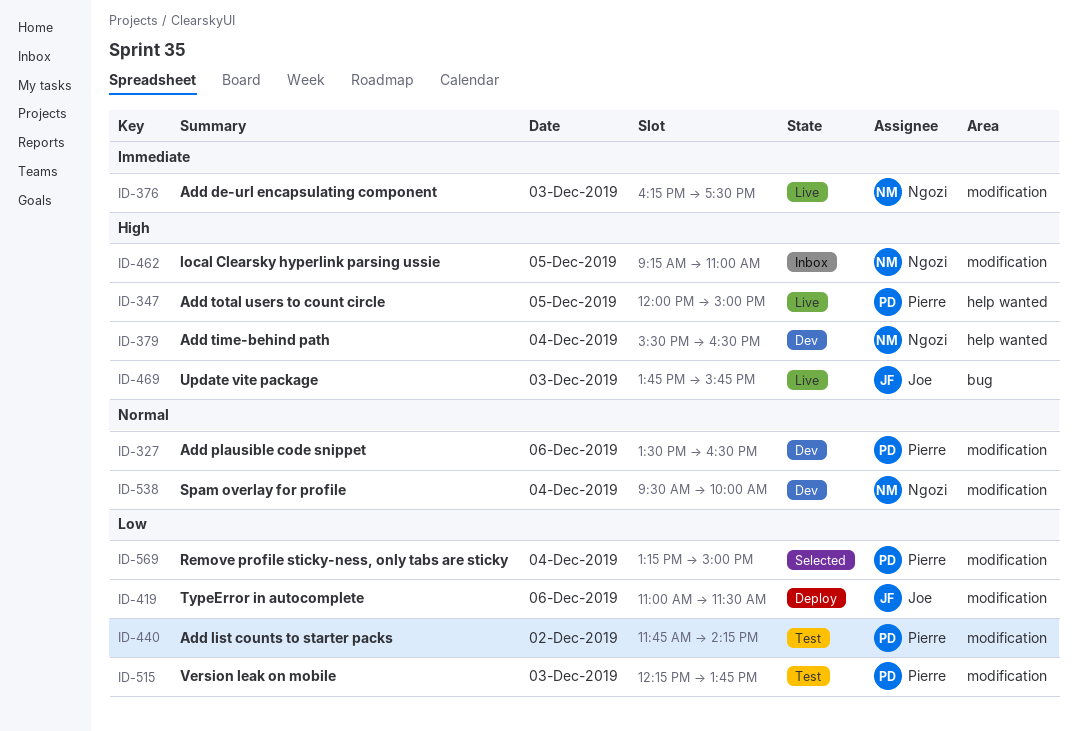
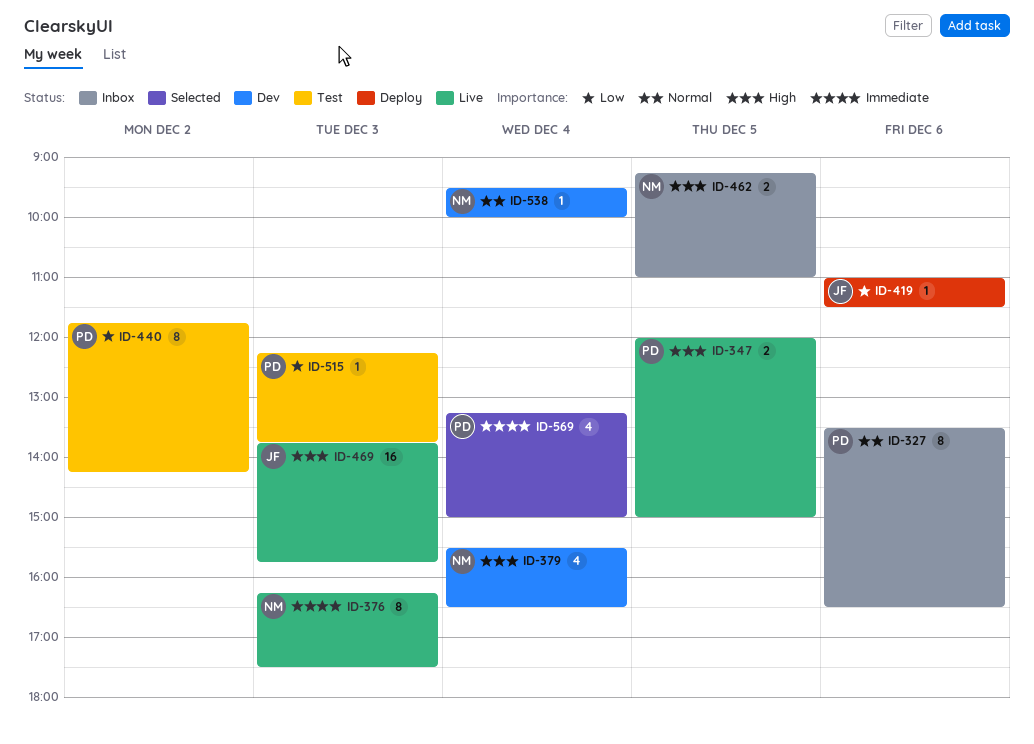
ID-327, status: Dev -> Inbox
ID-569, priority: Low -> Immediate

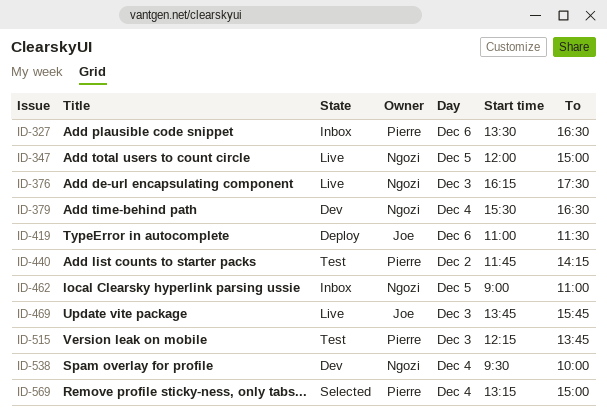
ID-347, owner: Pierre -> Ngozi
ID-462, begins: 09:15 -> 09:00

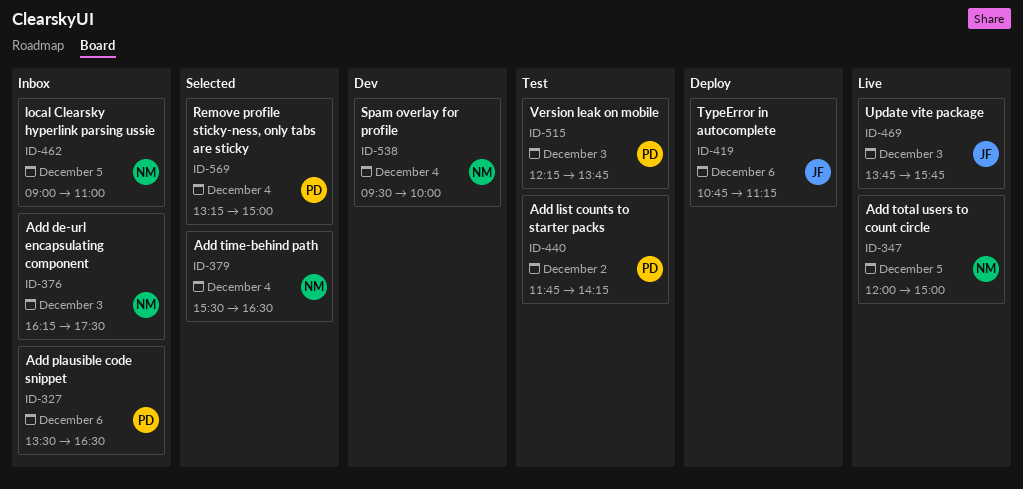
ID-376, status: Live -> Inbox
ID-379, status: Dev -> Selected
ID-419, begins: 11:00 -> 10:45
ID-419, ends: 11:30 -> 11:15

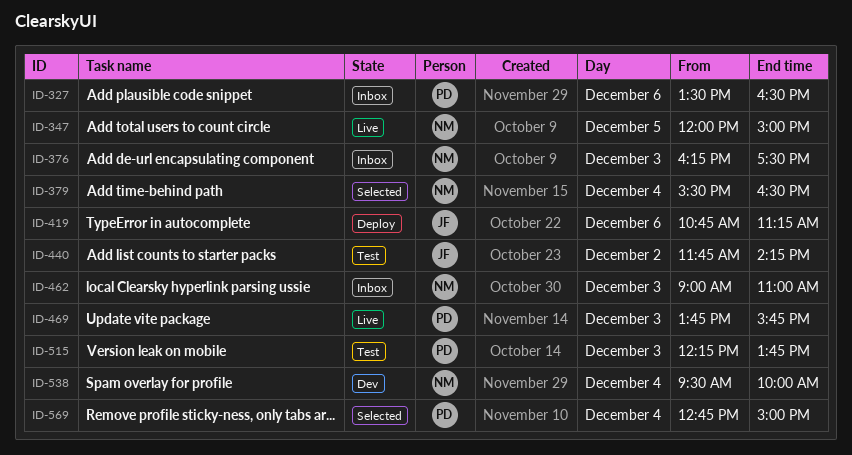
ID-440, owner: PD -> JF
ID-462, day: Dec 5 -> Dec 3
ID-469, owner: JF -> PD
ID-569, begins: 13:15 -> 12:45

